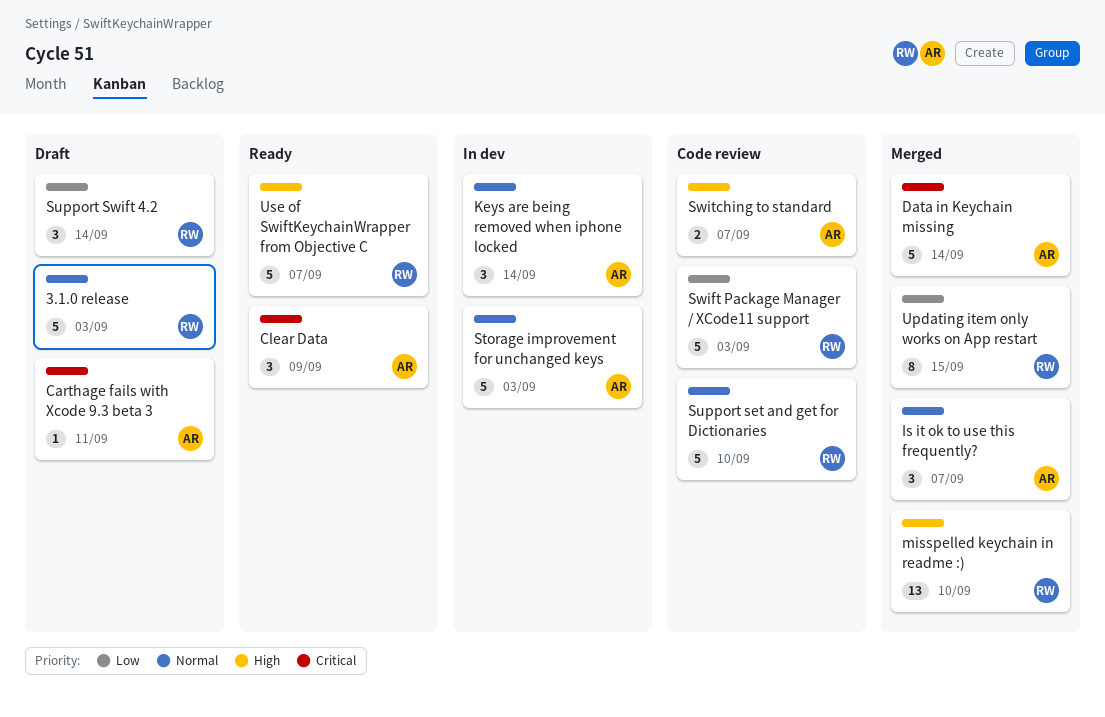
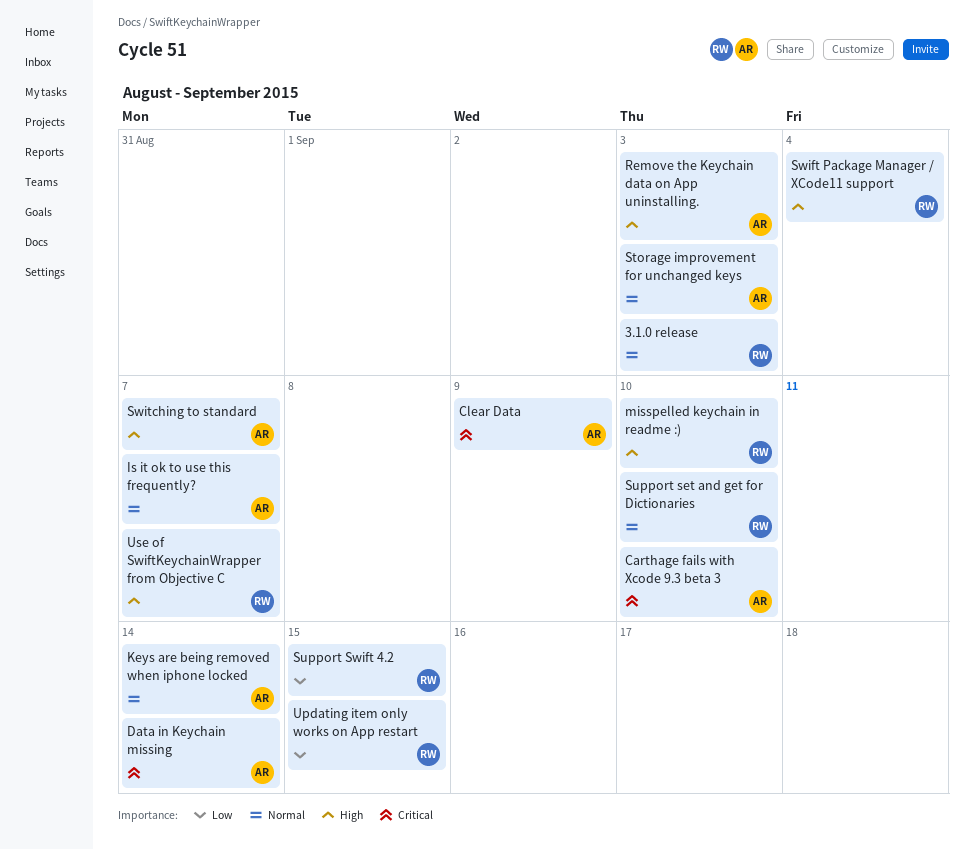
Carthage fails with Xcode 9.3 beta 3, due: Sep 11 -> Sep 10
Remove the Keychain data on App uninstalling.: none -> present
Support Swift 4.2, due: Sep 14 -> Sep 15
Swift Package Manager / XCode11 support, priority: Low -> High
Swift Package Manager / XCode11 support, due: Sep 3 -> Sep 4

